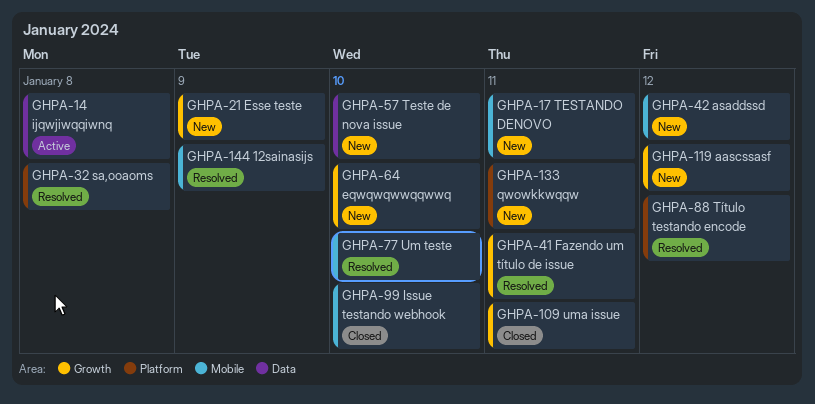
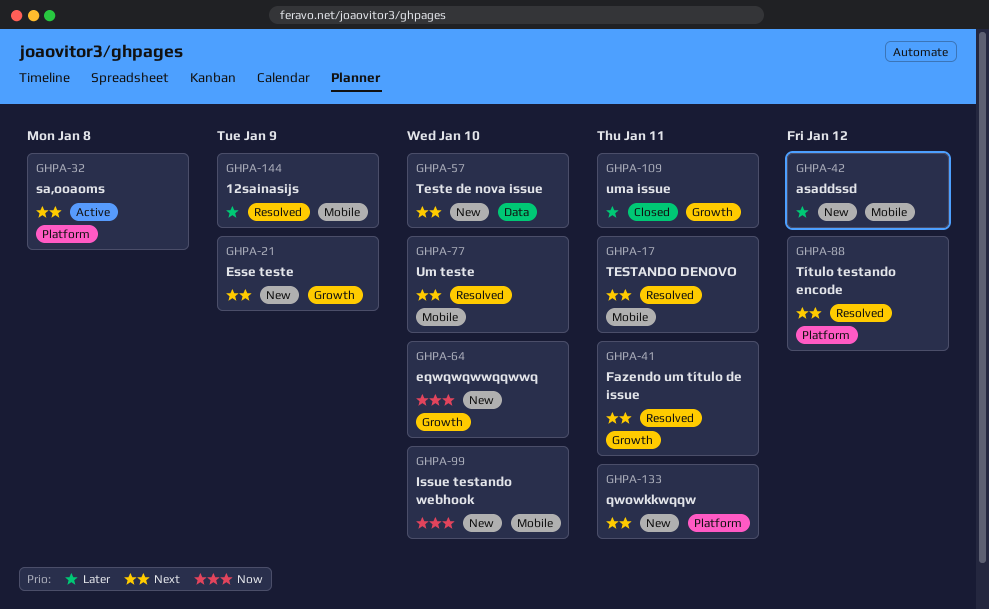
GHPA-14: present -> none
GHPA-17, status: New -> Resolved
GHPA-32, status: Resolved -> Active
GHPA-99, status: Closed -> New
GHPA-119: present -> none

